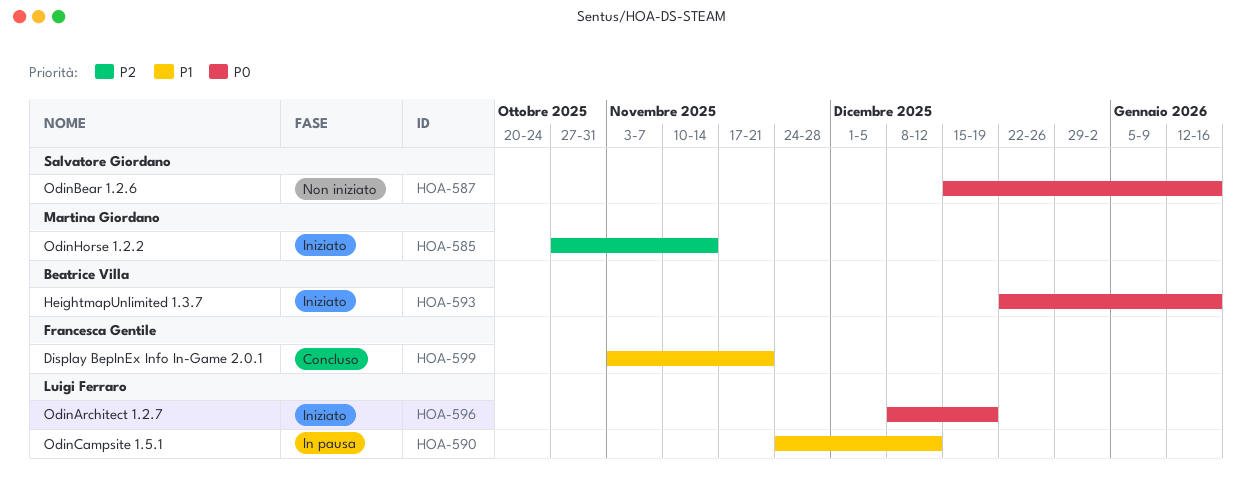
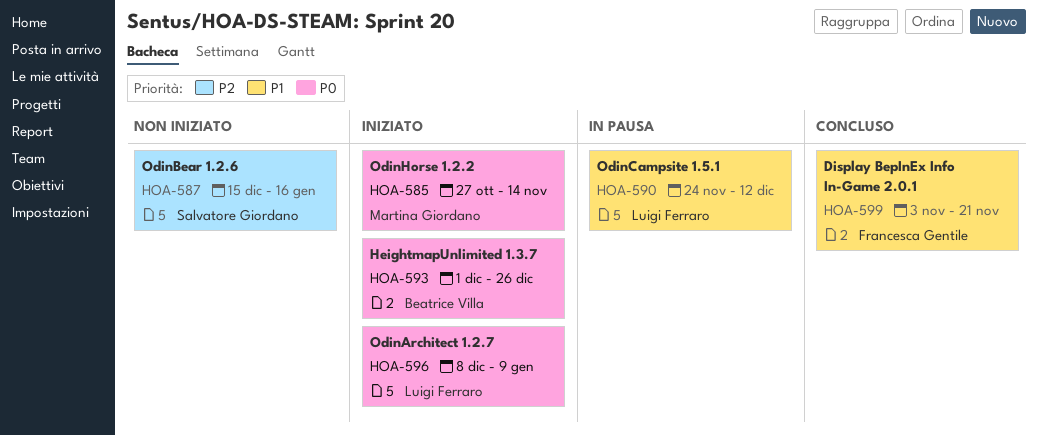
HOA-585, priority: P2 -> P0
HOA-587, priority: P0 -> P2
HOA-593, start: Dec 22 -> Dec 1
HOA-593, due: Jan 16 -> Dec 26
HOA-596, due: Dec 19 -> Jan 9

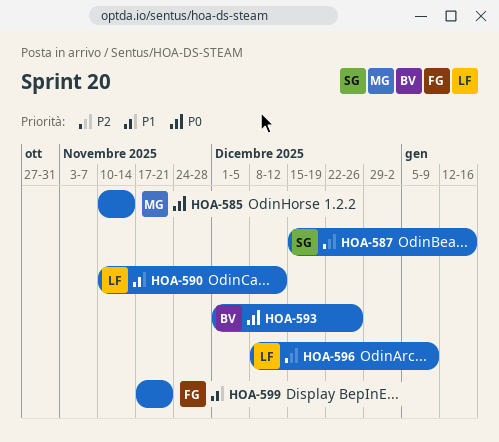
HOA-585, start: Oct 27 -> Nov 10
HOA-590, start: Nov 24 -> Nov 10
HOA-596, priority: P0 -> P2
HOA-599, start: Nov 3 -> Nov 17

